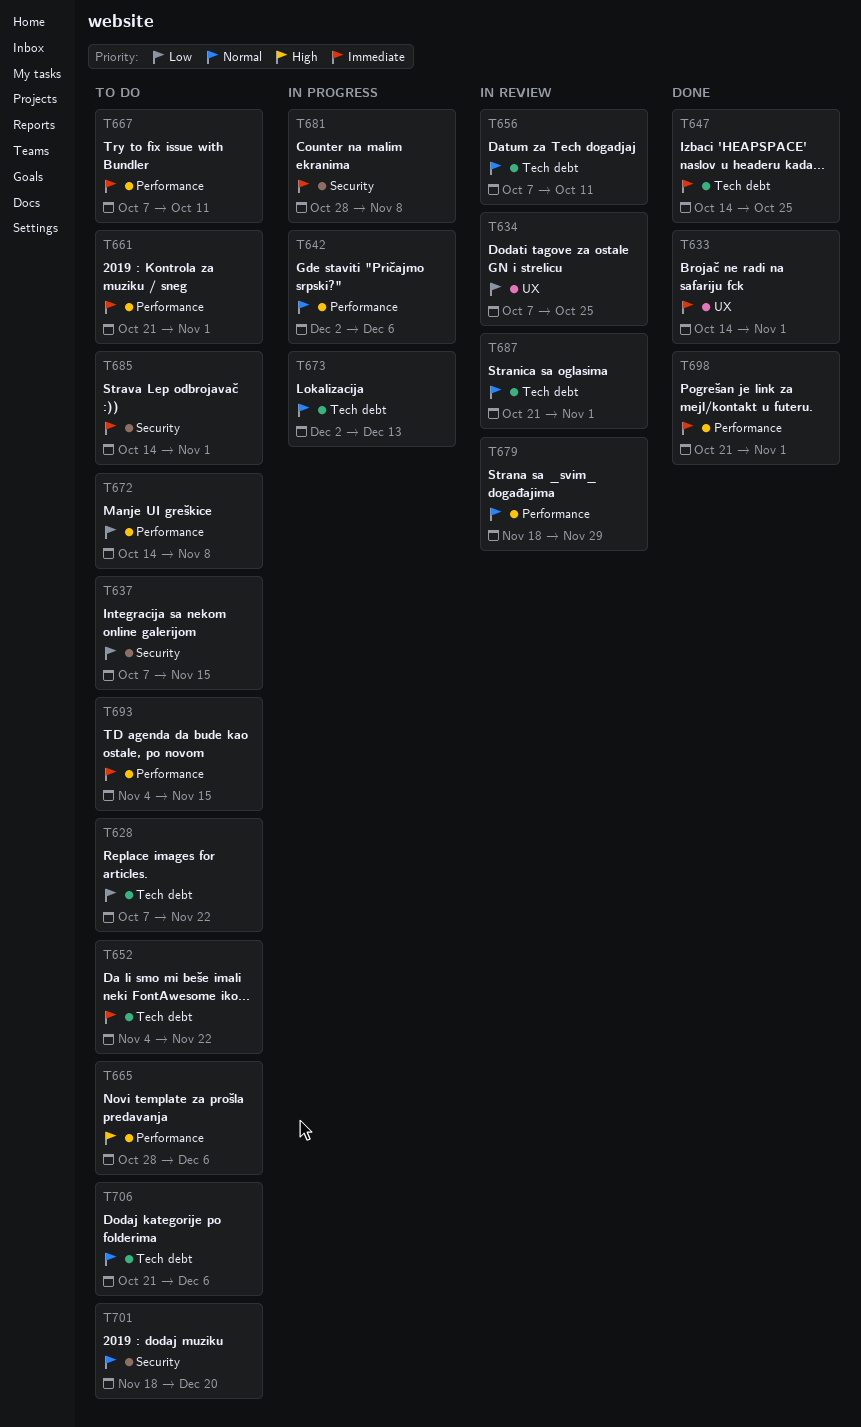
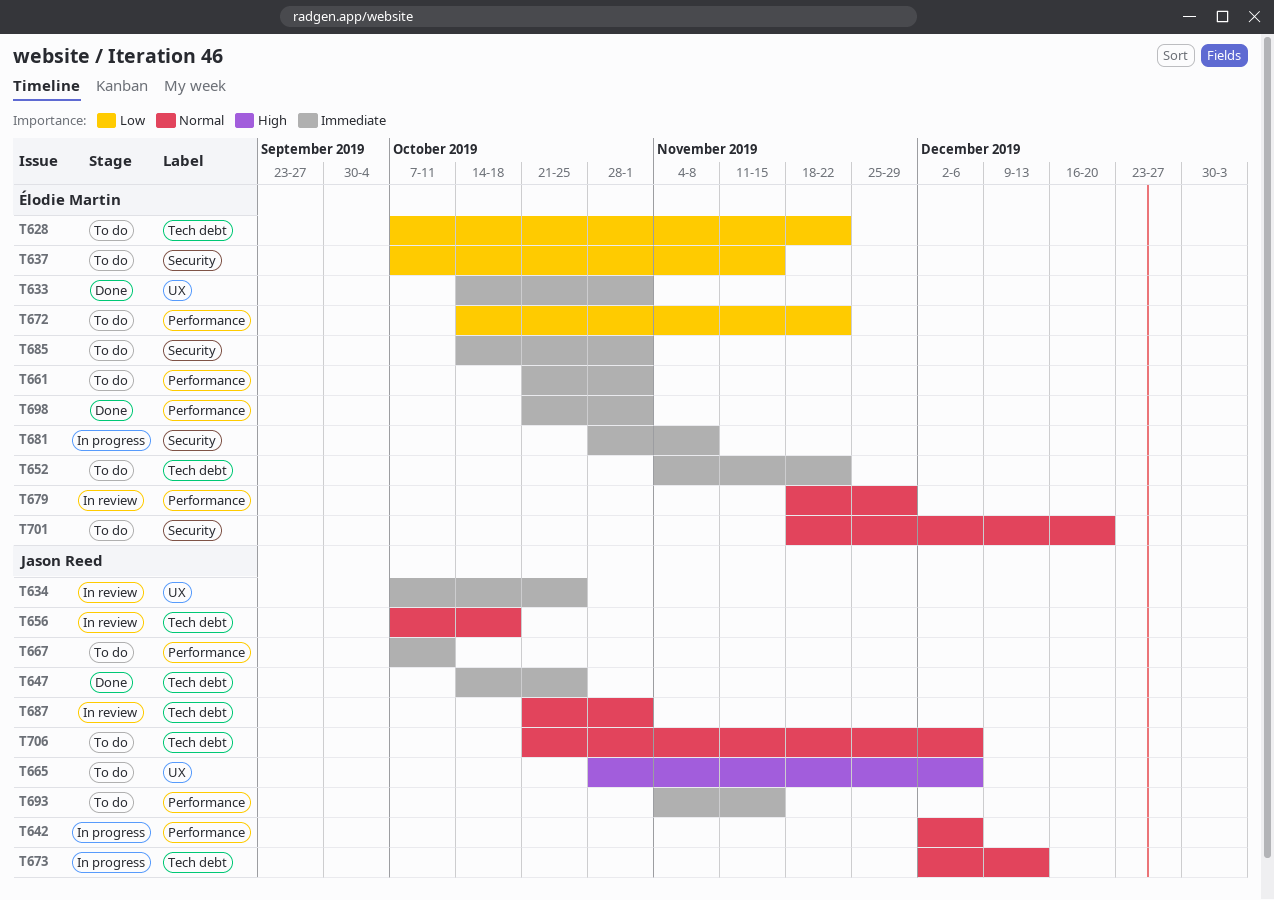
T634, priority: Low -> Immediate
T656, due: Oct 11 -> Oct 18
T665, label: Performance -> UX
T672, due: Nov 8 -> Nov 22

